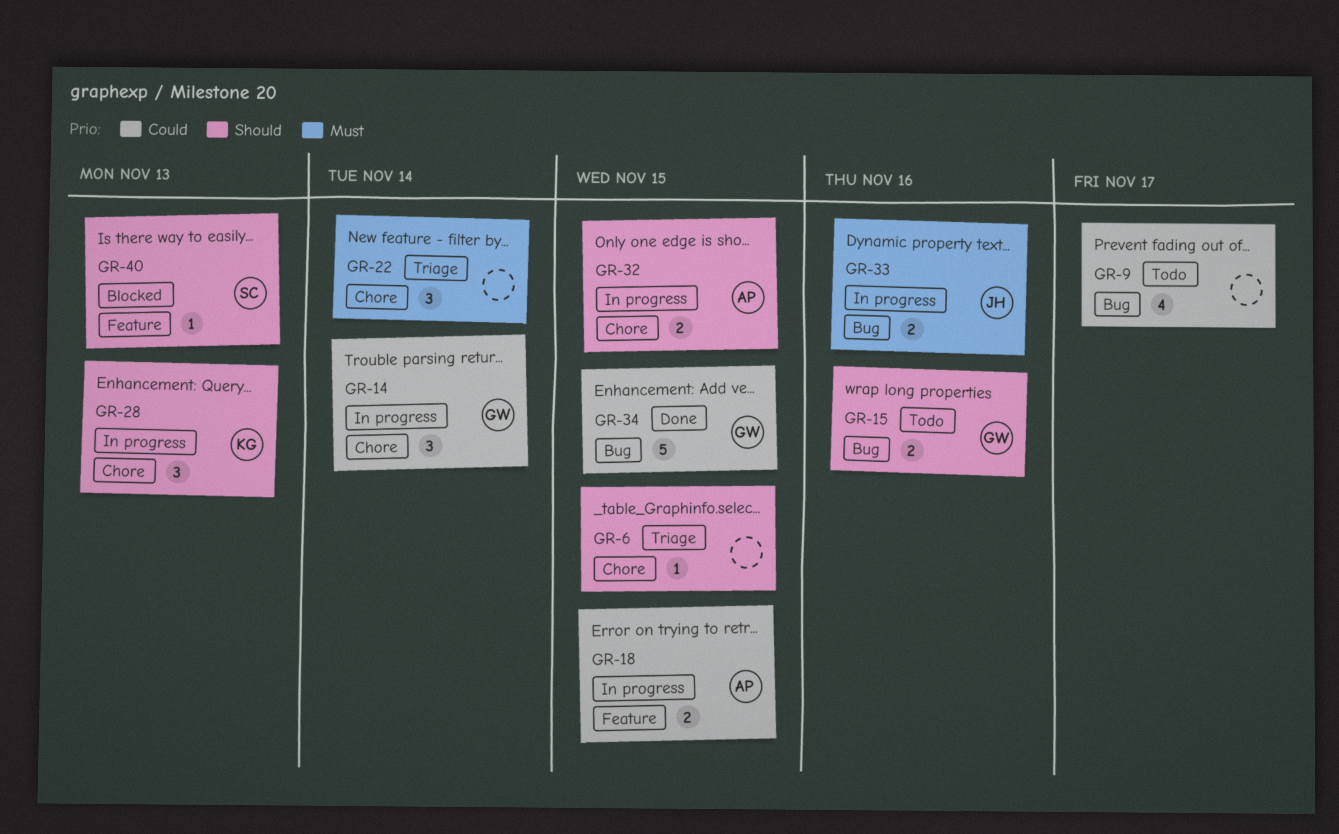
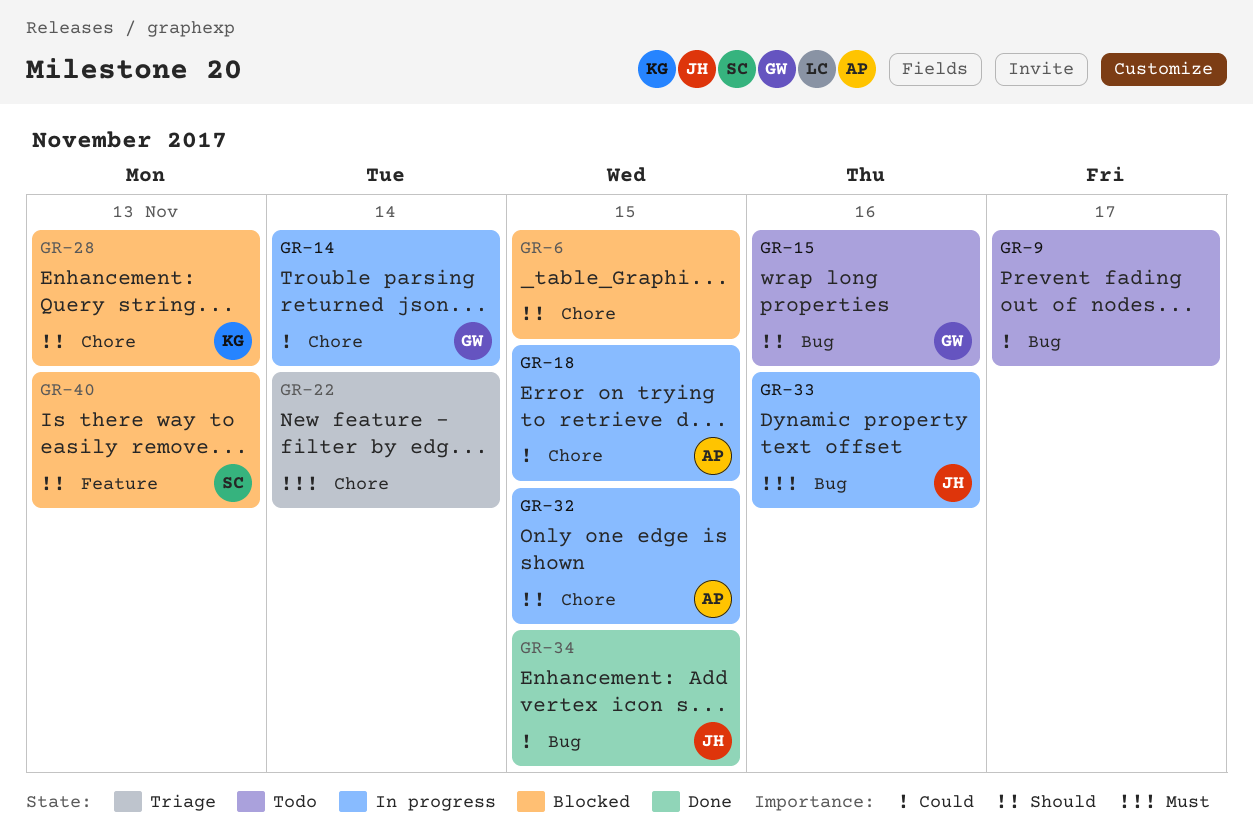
GR-6, status: Triage -> Blocked
GR-18, label: Feature -> Chore
GR-28, status: In progress -> Blocked
GR-34, owner: GW -> JH

